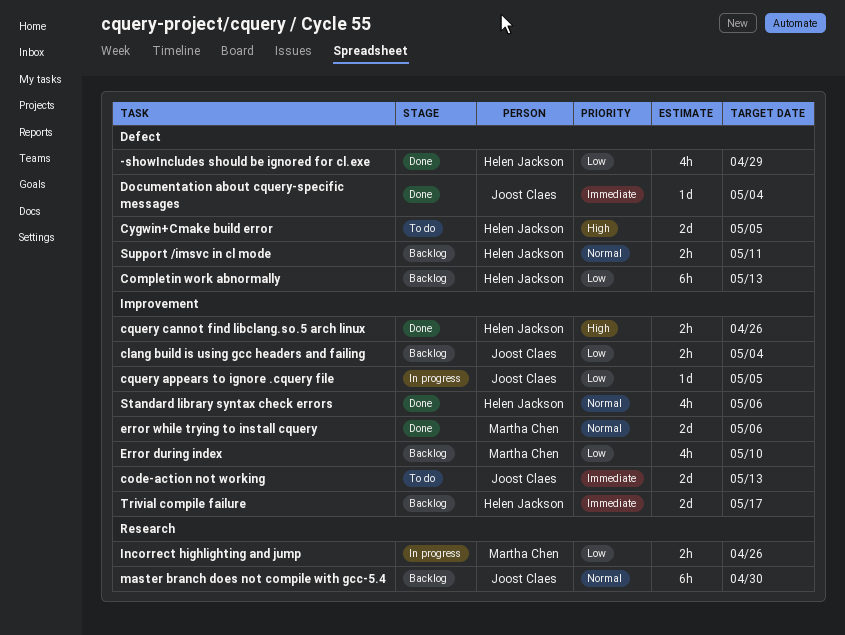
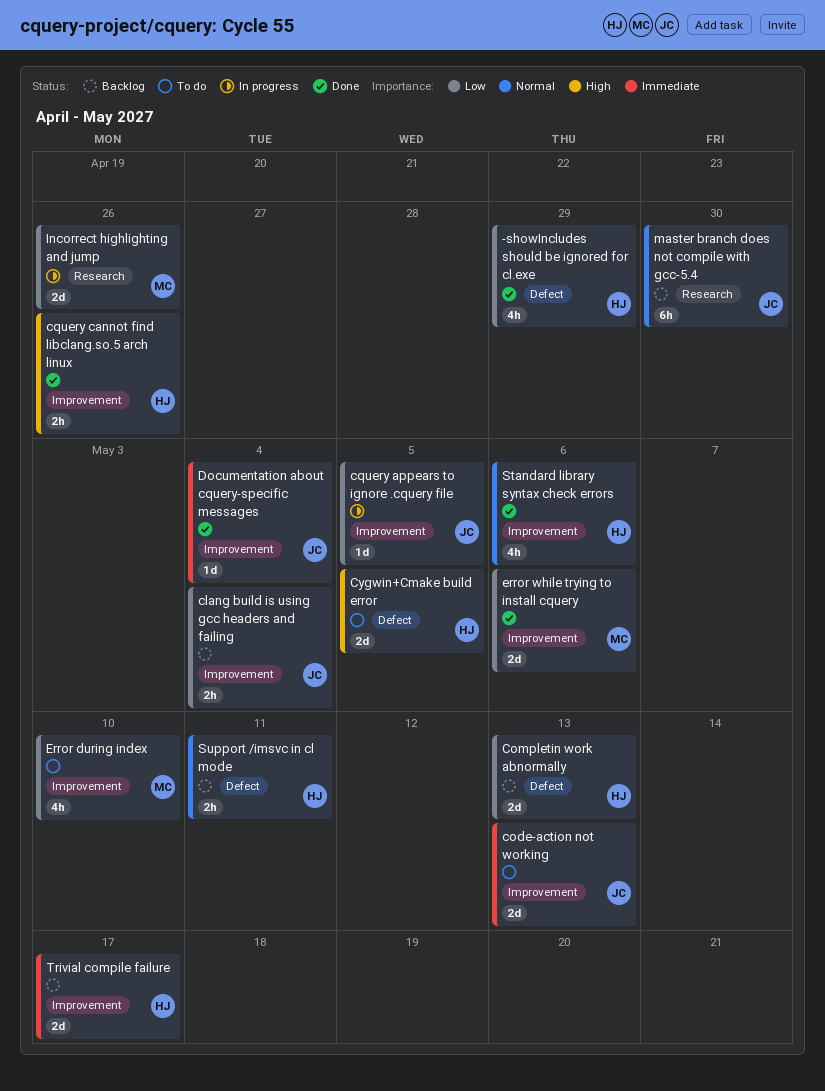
Completin work abnormally, estimate: 6h -> 2d
Documentation about cquery-specific messages, label: Defect -> Improvement
Error during index, status: Backlog -> To do
error while trying to install cquery, priority: Normal -> Low
Incorrect highlighting and jump, estimate: 2h -> 2d

